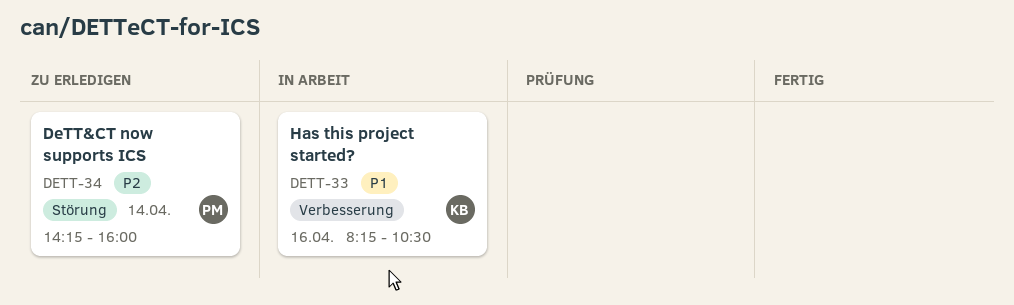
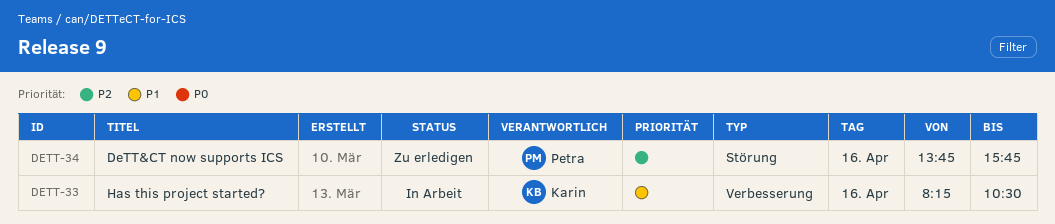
DETT-34, day: Apr 14 -> Apr 16
DETT-34, begins: 14:15 -> 13:45
DETT-34, ends: 16:00 -> 15:45

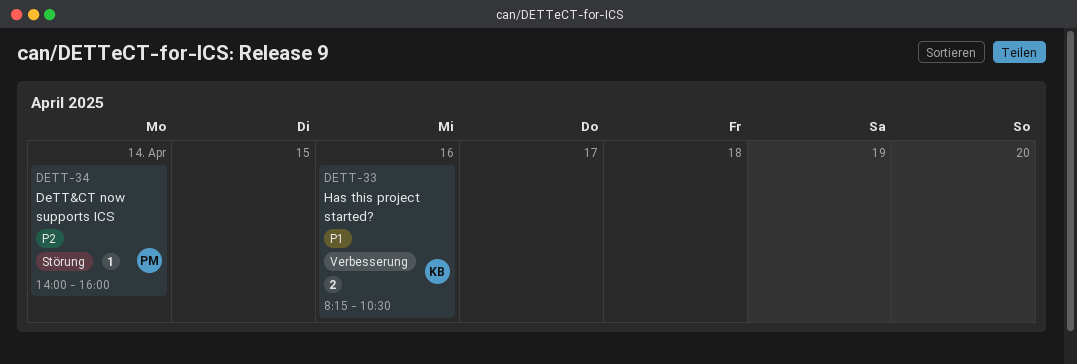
DETT-34, day: Apr 16 -> Apr 14
DETT-34, begins: 13:45 -> 14:00
DETT-34, ends: 15:45 -> 16:00

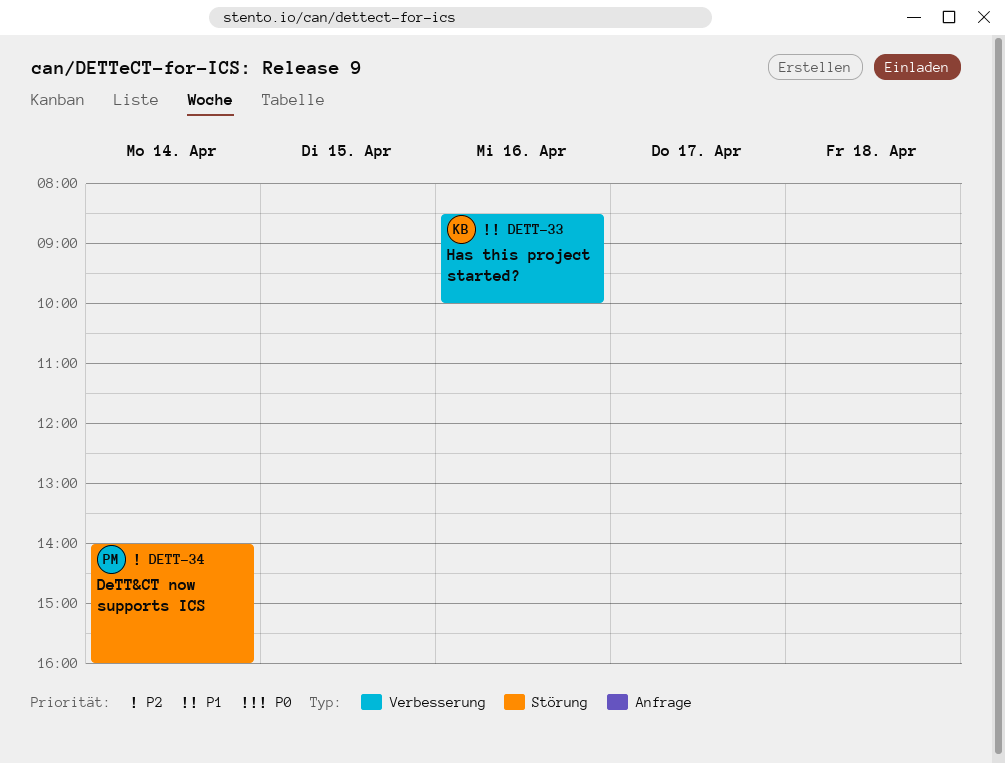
DETT-33, begins: 08:15 -> 08:30
DETT-33, ends: 10:30 -> 10:00

